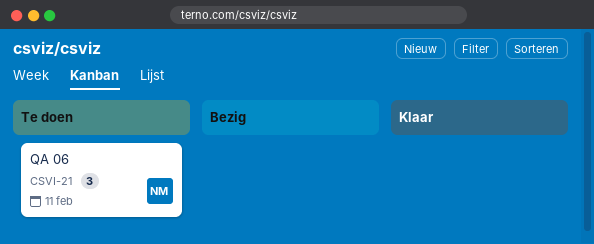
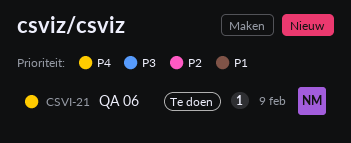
CSVI-21, estimate: 3 -> 1
CSVI-21, due: Feb 11 -> Feb 9

